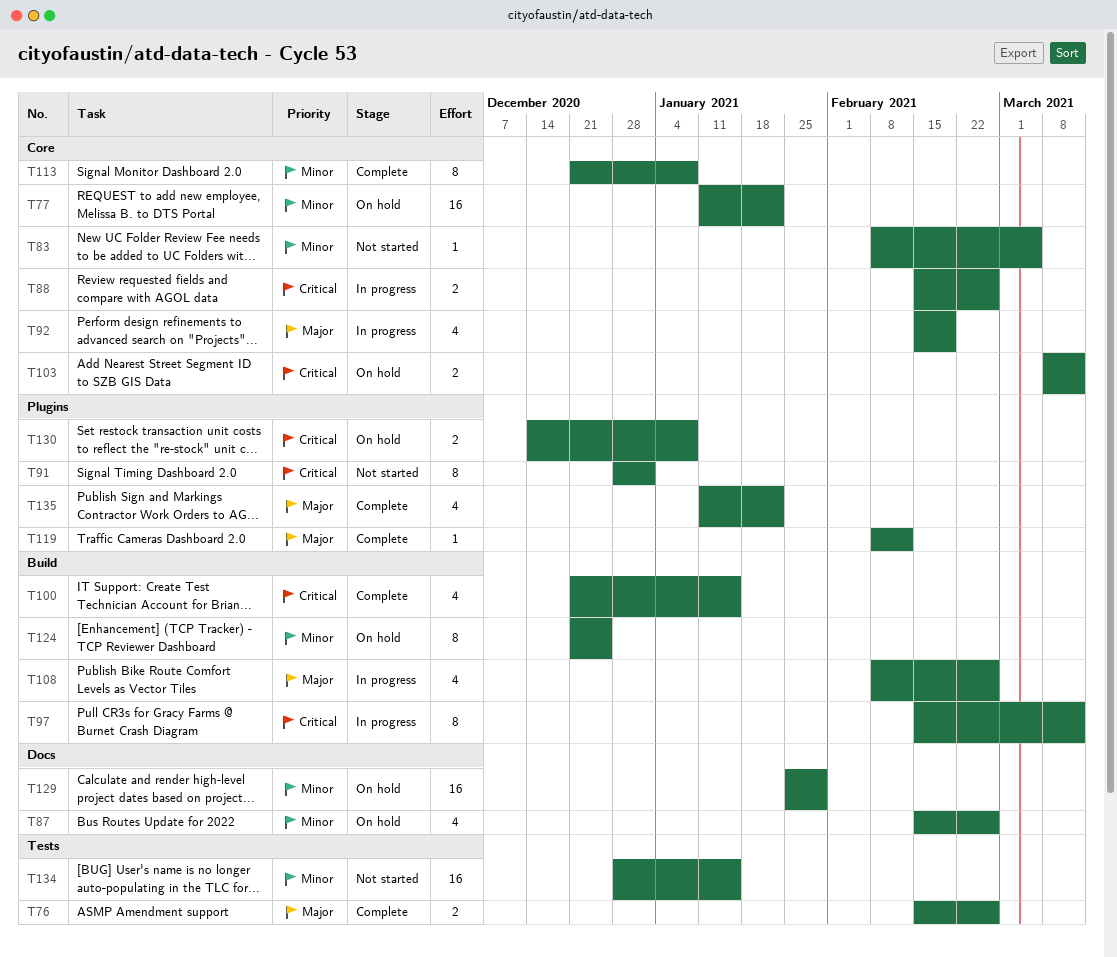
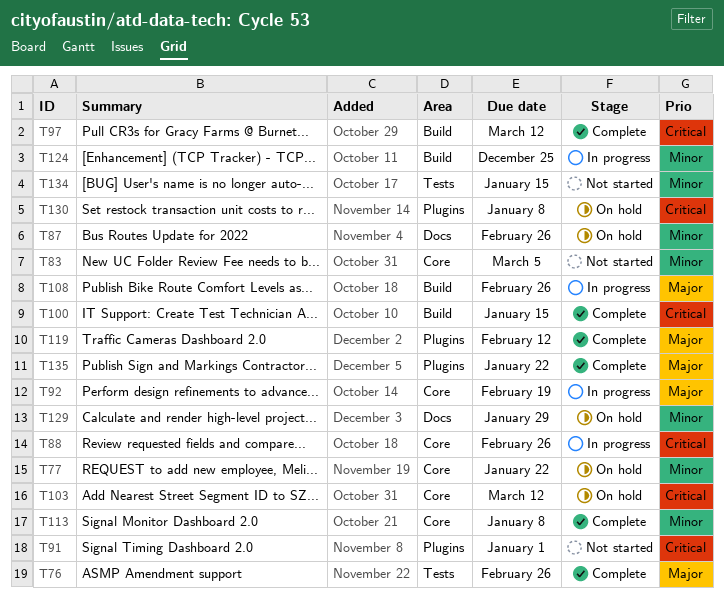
T97, status: In progress -> Complete
T124, status: On hold -> In progress

